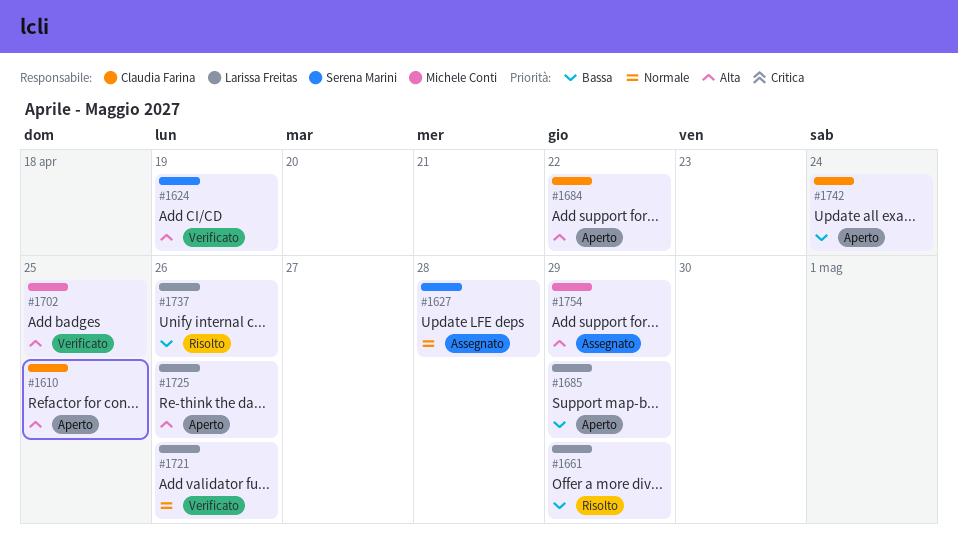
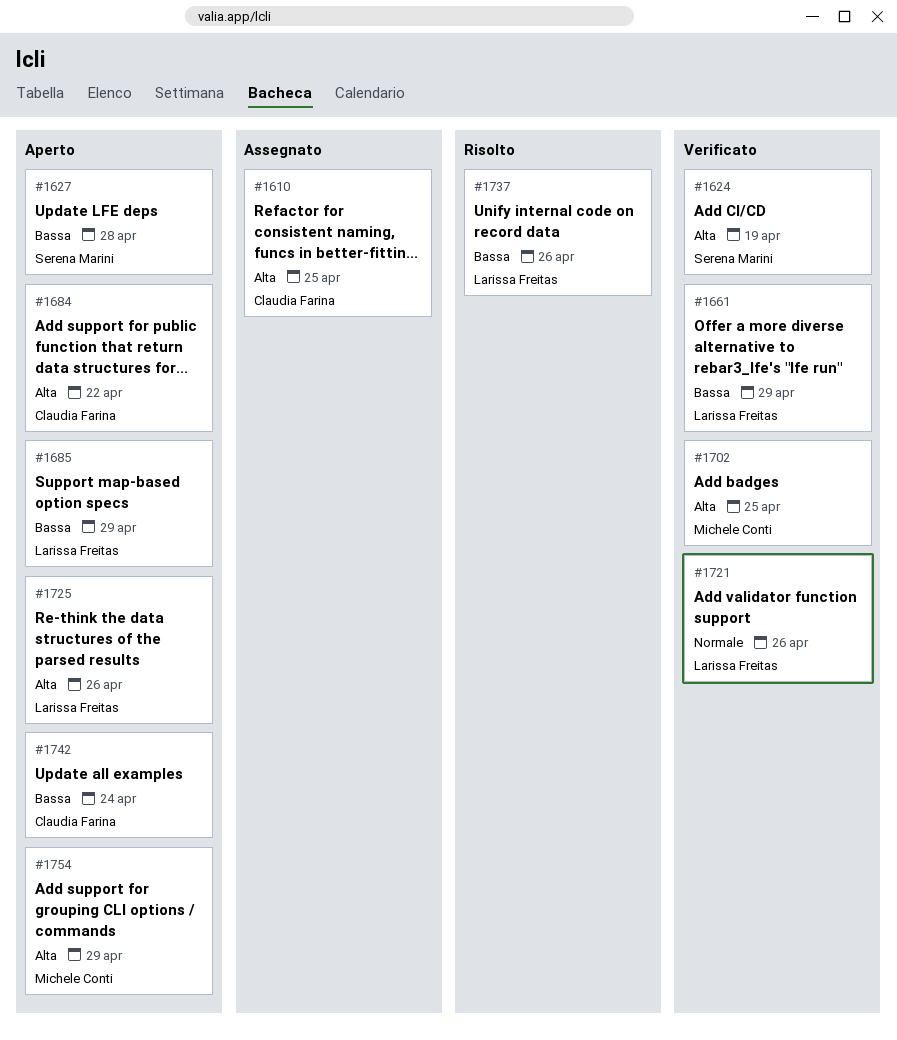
#1610, status: Aperto -> Assegnato
#1627, status: Assegnato -> Aperto
#1627, priority: Normale -> Bassa
#1661, status: Risolto -> Verificato
#1754, status: Assegnato -> Aperto

